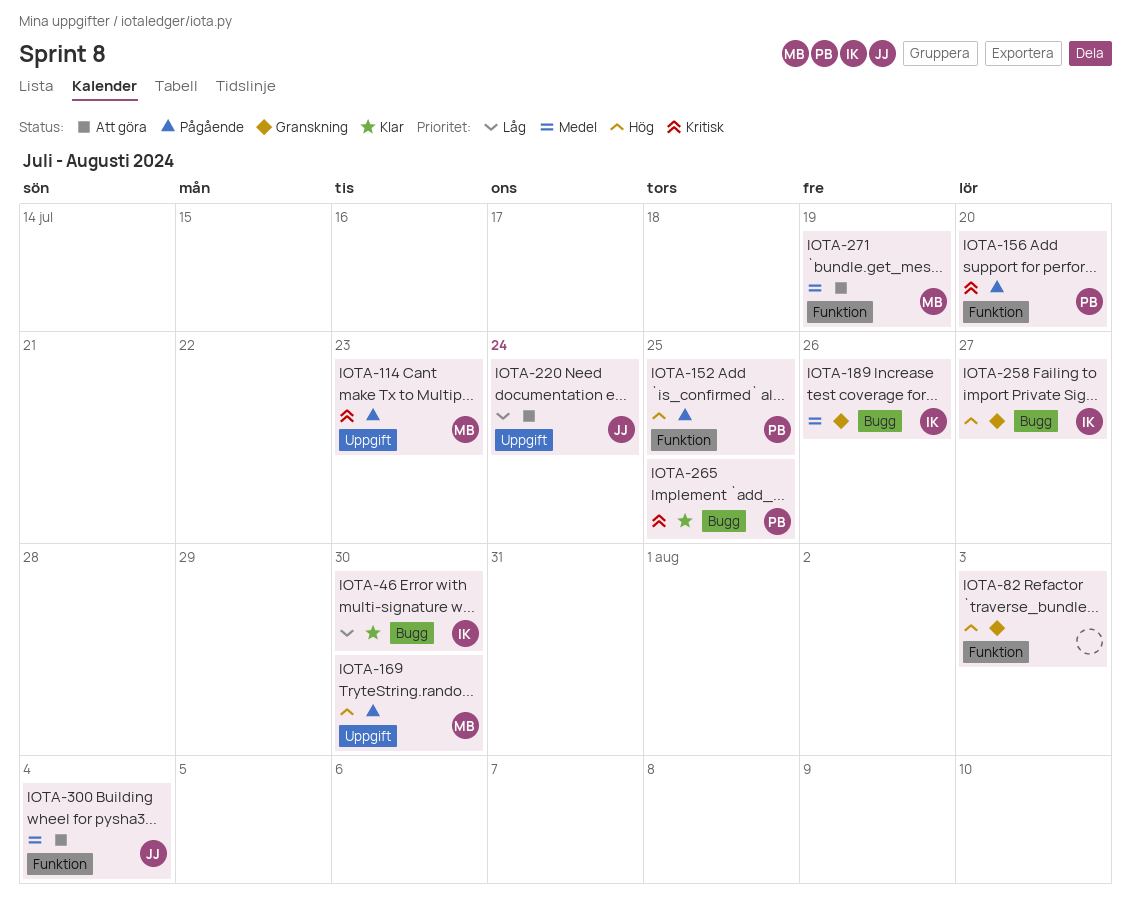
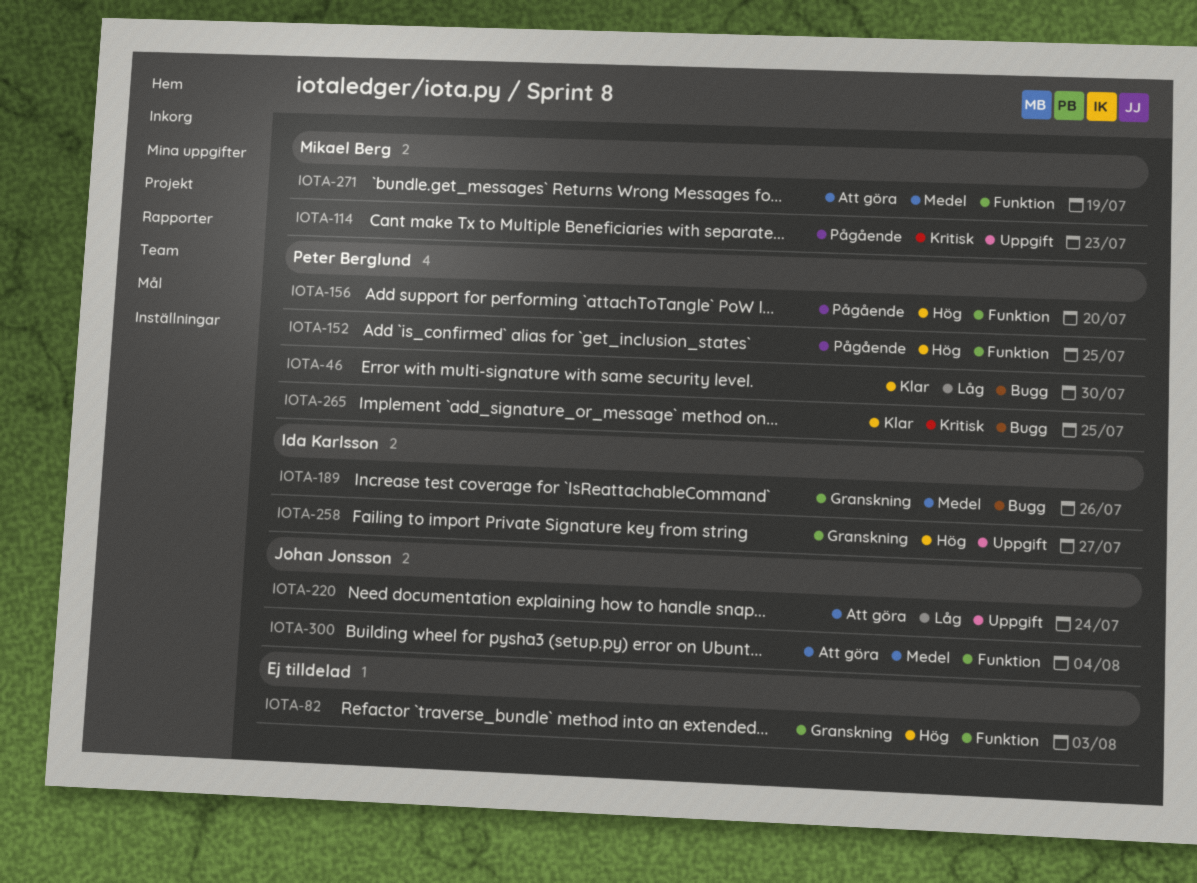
IOTA-46, owner: Ida Karlsson -> Peter Berglund
IOTA-156, priority: Kritisk -> Hög
IOTA-169: present -> none
IOTA-258, label: Bugg -> Uppgift

